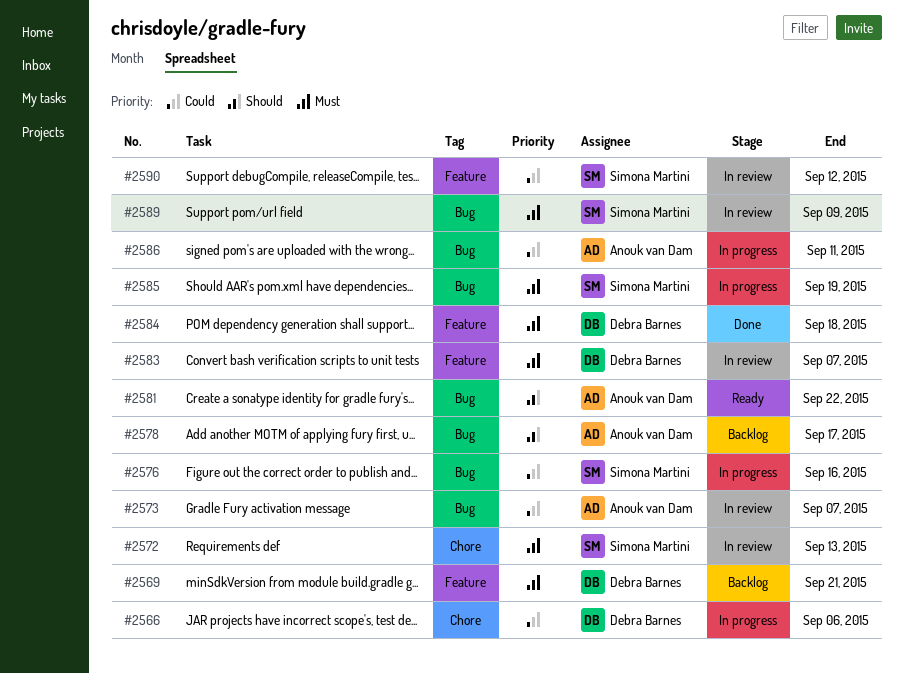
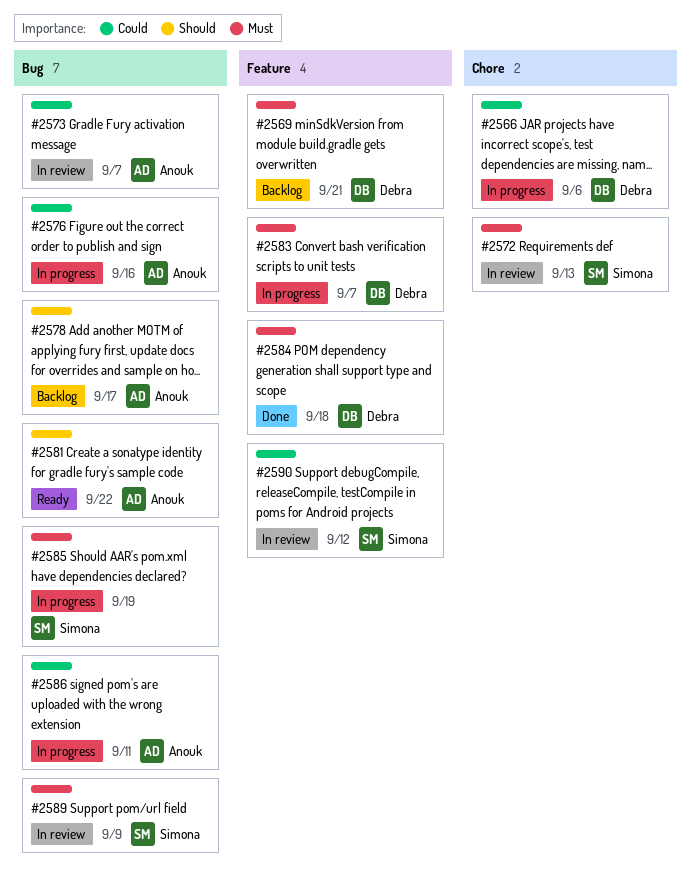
#2576, owner: Simona Martini -> Anouk van Dam
#2583, status: In review -> In progress

